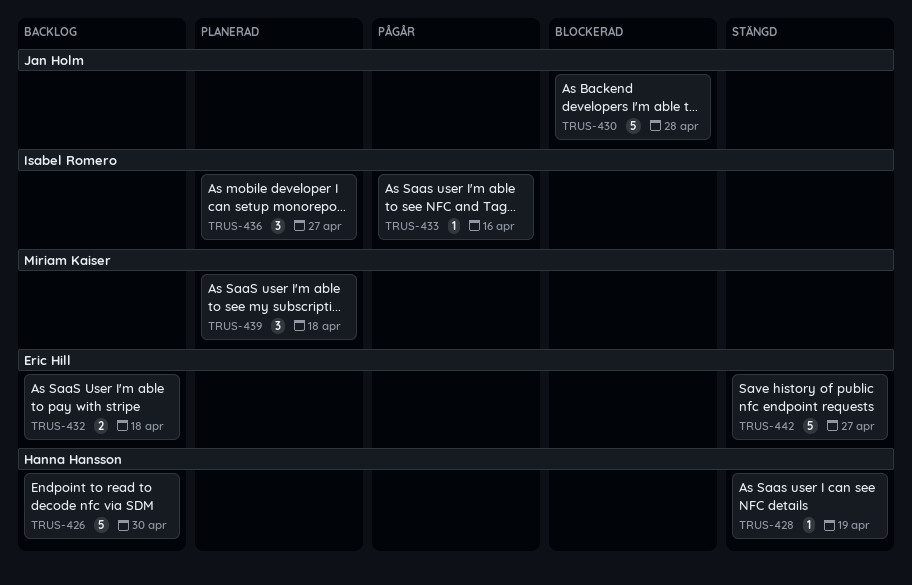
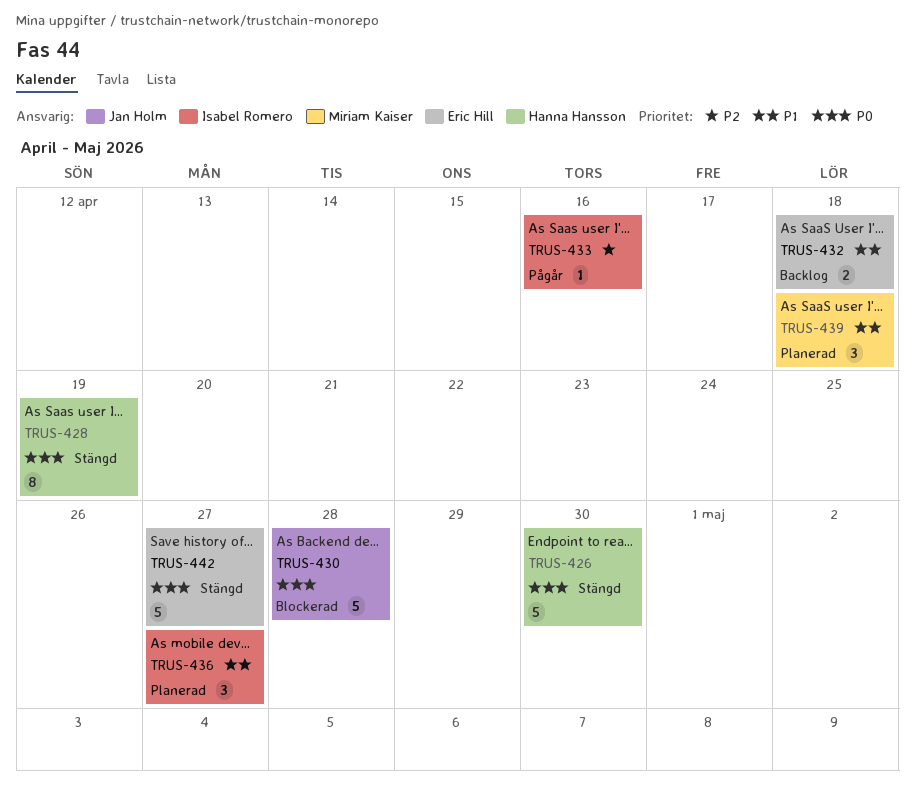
TRUS-426, status: Backlog -> Stängd
TRUS-428, estimate: 1 -> 8

